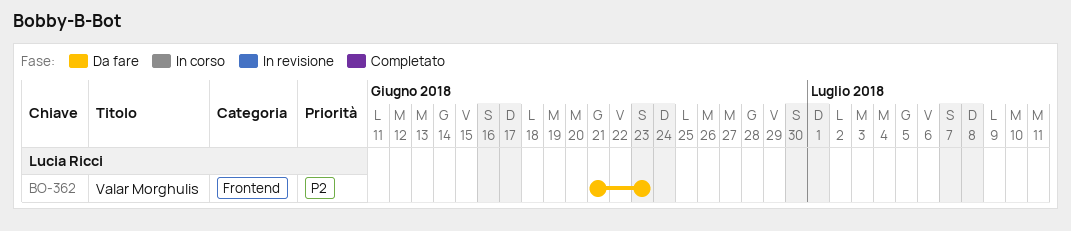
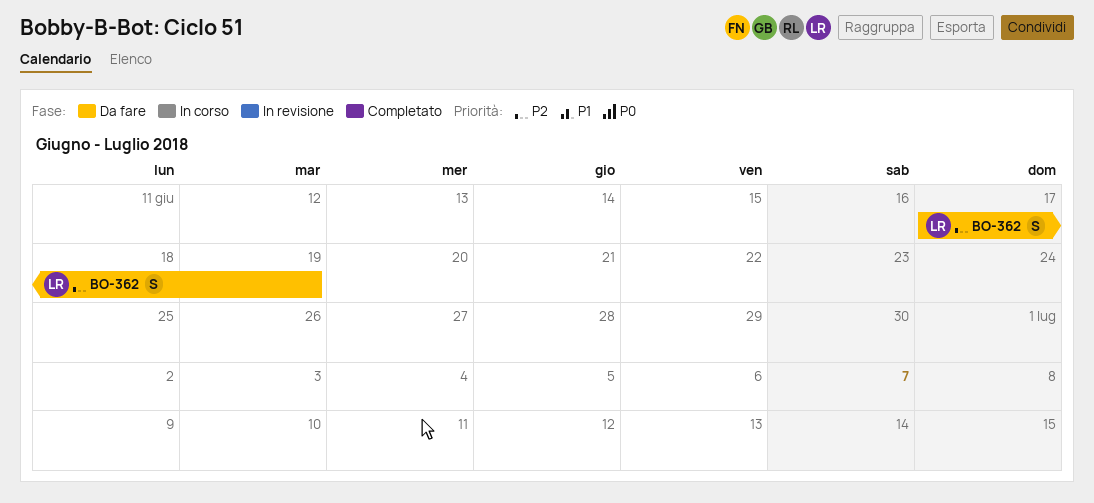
BO-362, start: Jun 21 -> Jun 17
BO-362, due: Jun 23 -> Jun 19

